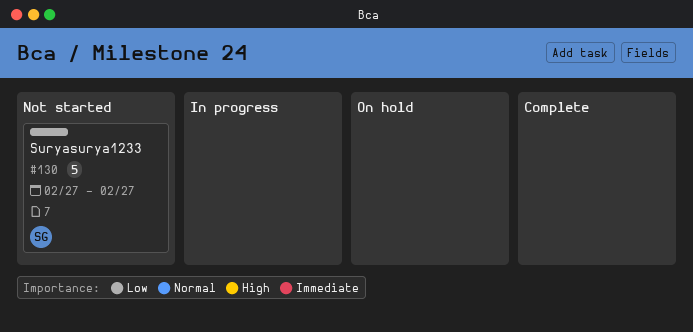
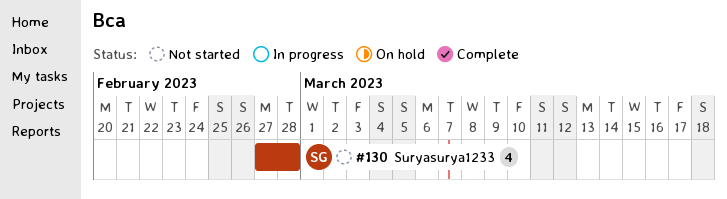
#130, estimate: 5 -> 4
#130, due: Feb 27 -> Feb 28

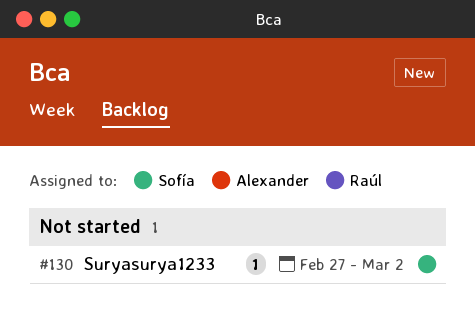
#130, estimate: 4 -> 1
#130, due: Feb 28 -> Mar 2

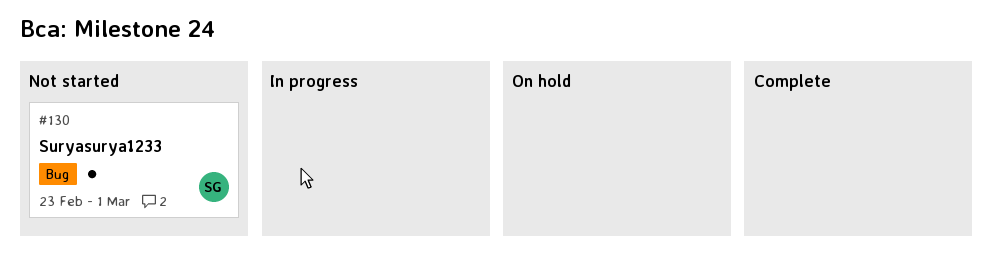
#130, start: Feb 27 -> Feb 23
#130, due: Mar 2 -> Mar 1

